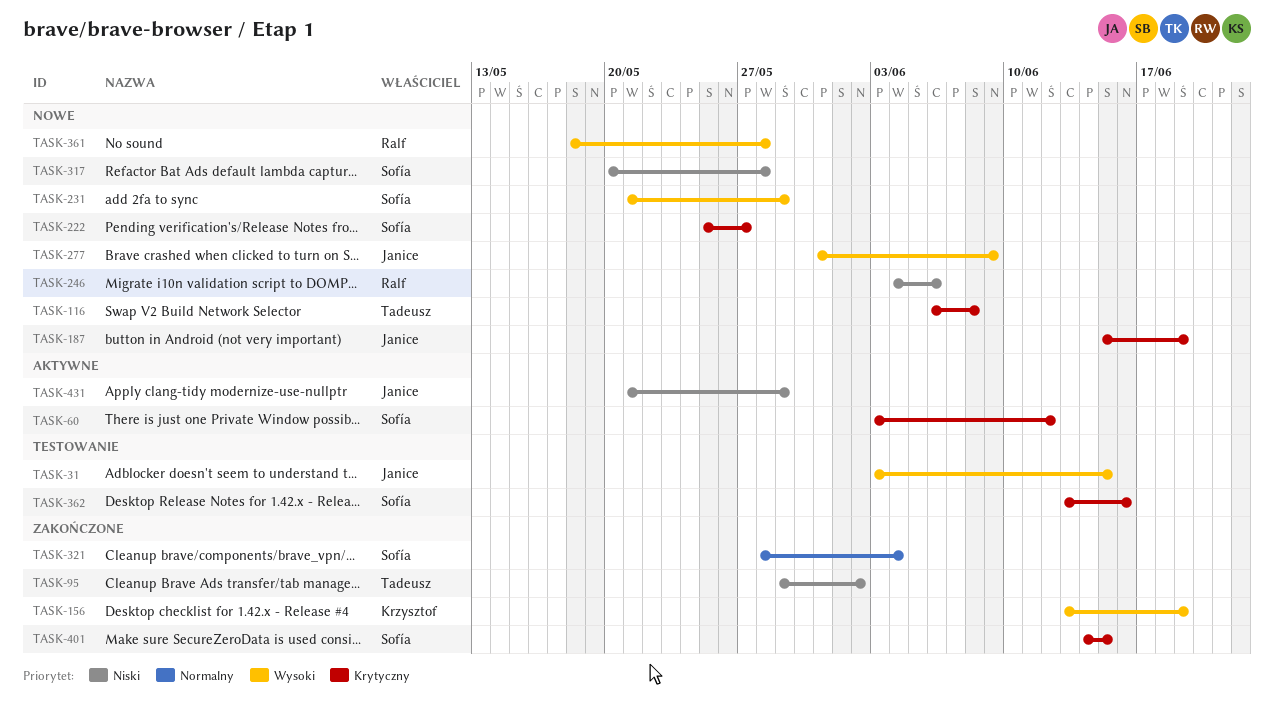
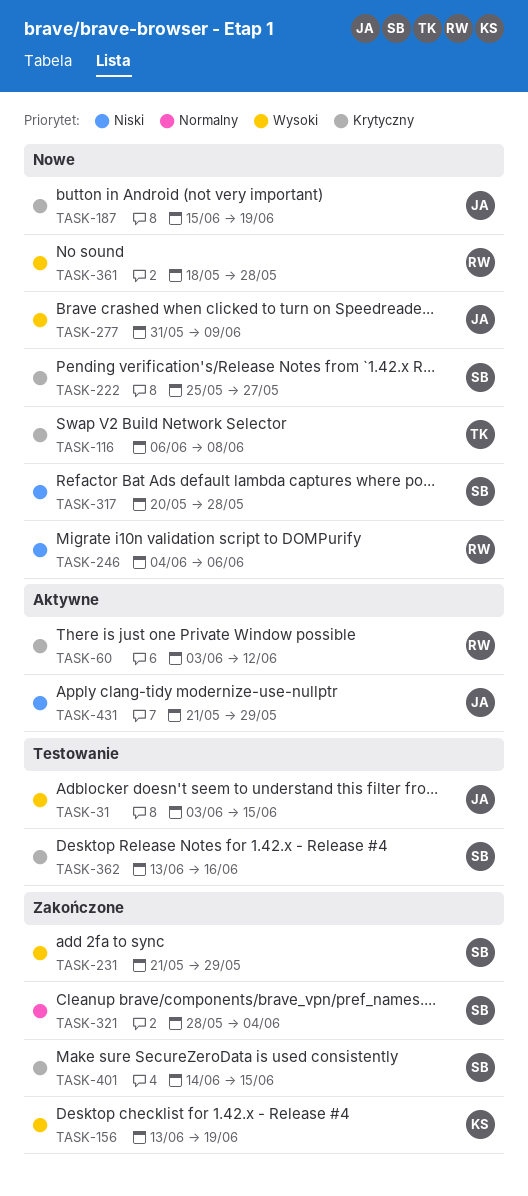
TASK-60, owner: Sofía -> Ralf
TASK-95: present -> none
TASK-231, status: Nowe -> Zakończone

